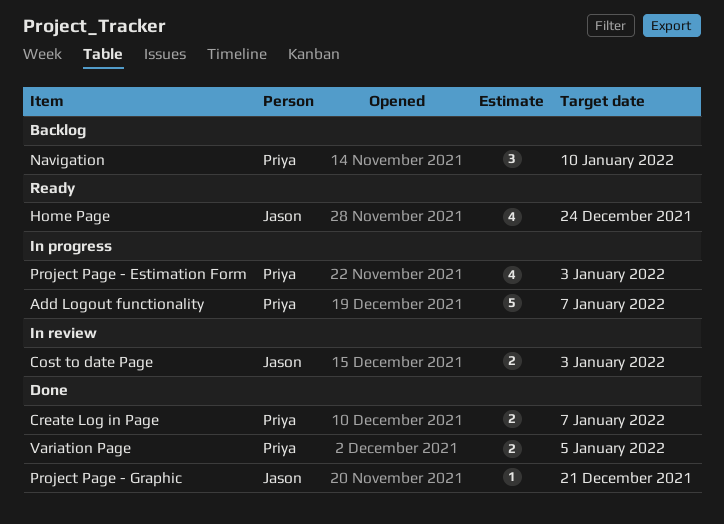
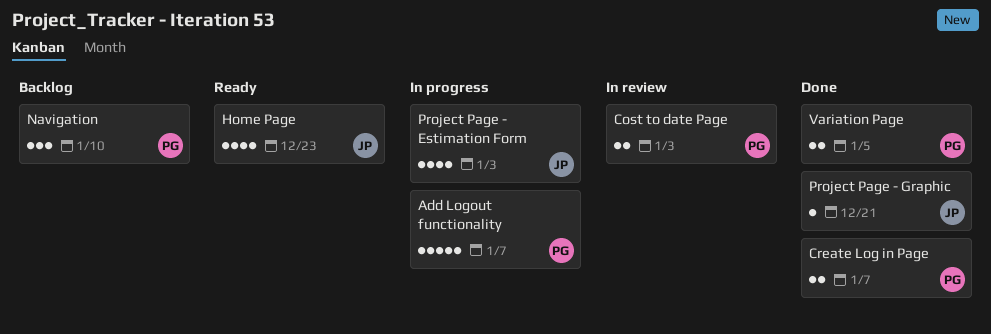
Cost to date Page, owner: Jason -> Priya
Home Page, due: Dec 24 -> Dec 23
Project Page - Estimation Form, owner: Priya -> Jason

